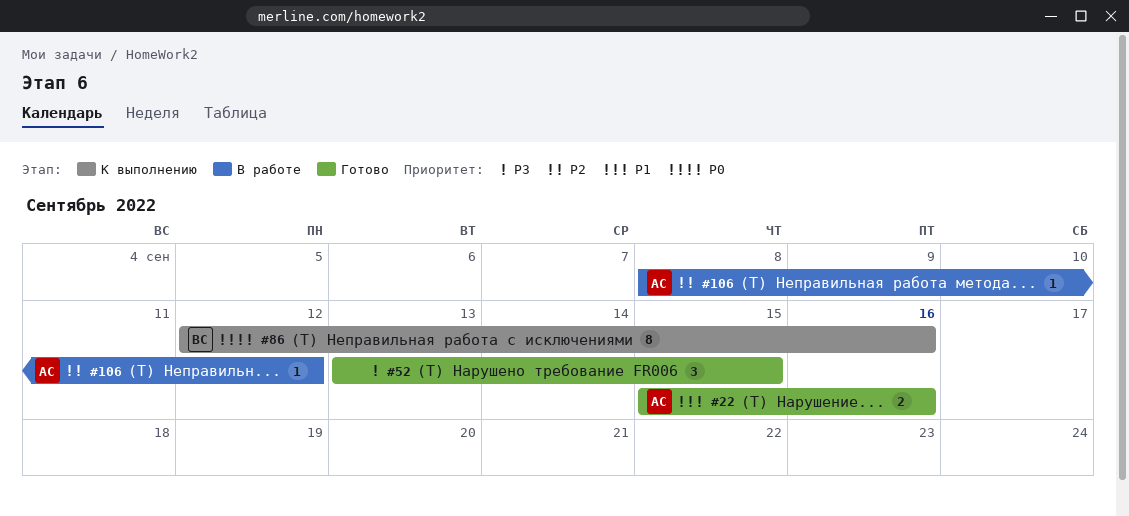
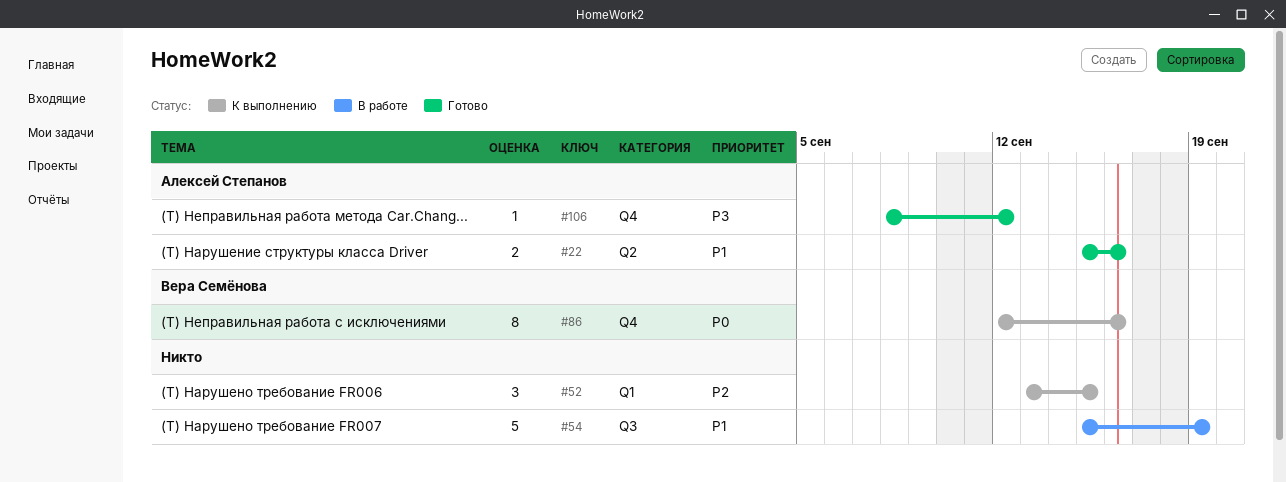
#52, status: Готово -> К выполнению
#52, priority: P3 -> P2
#54: none -> present
#106, status: В работе -> Готово
#106, priority: P2 -> P3

